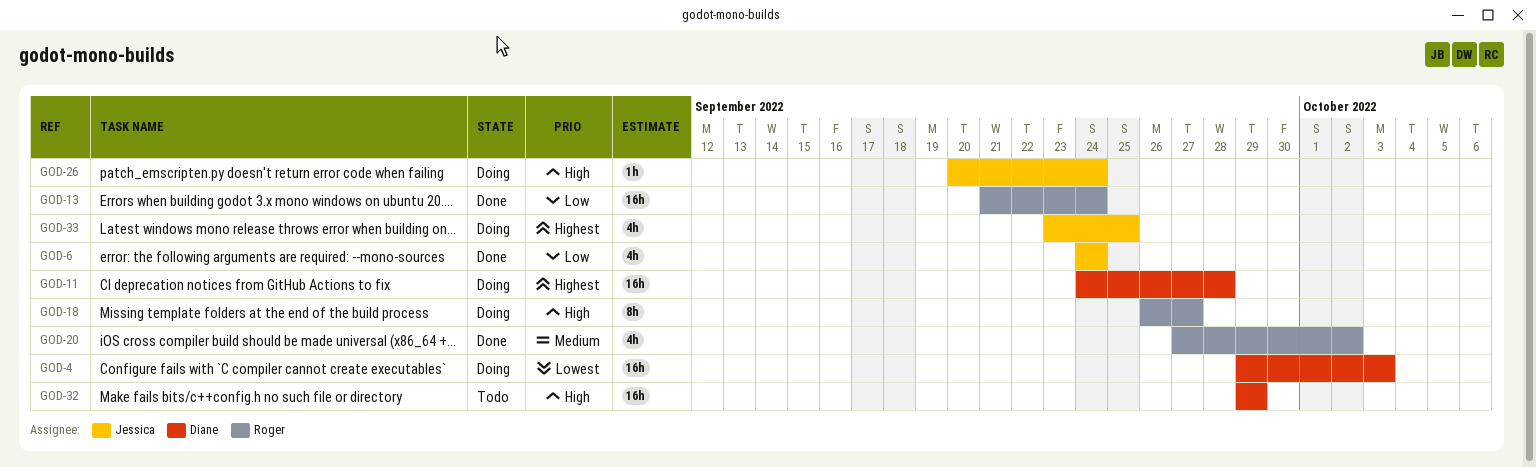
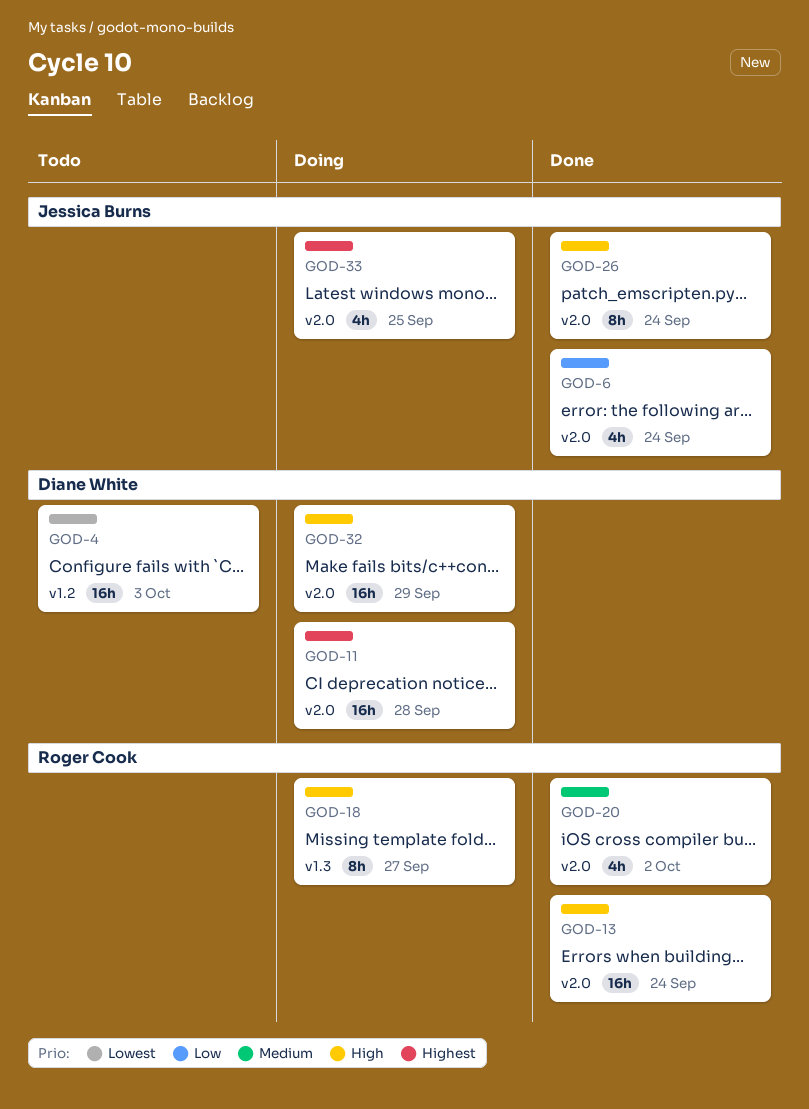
GOD-4, status: Doing -> Todo
GOD-13, priority: Low -> High
GOD-26, status: Doing -> Done
GOD-26, estimate: 1h -> 8h
GOD-32, status: Todo -> Doing

